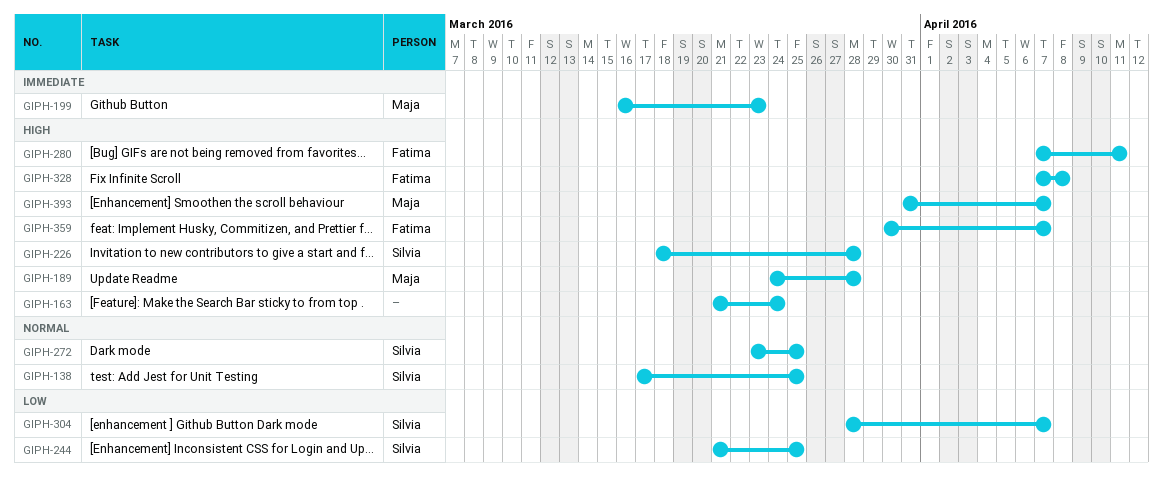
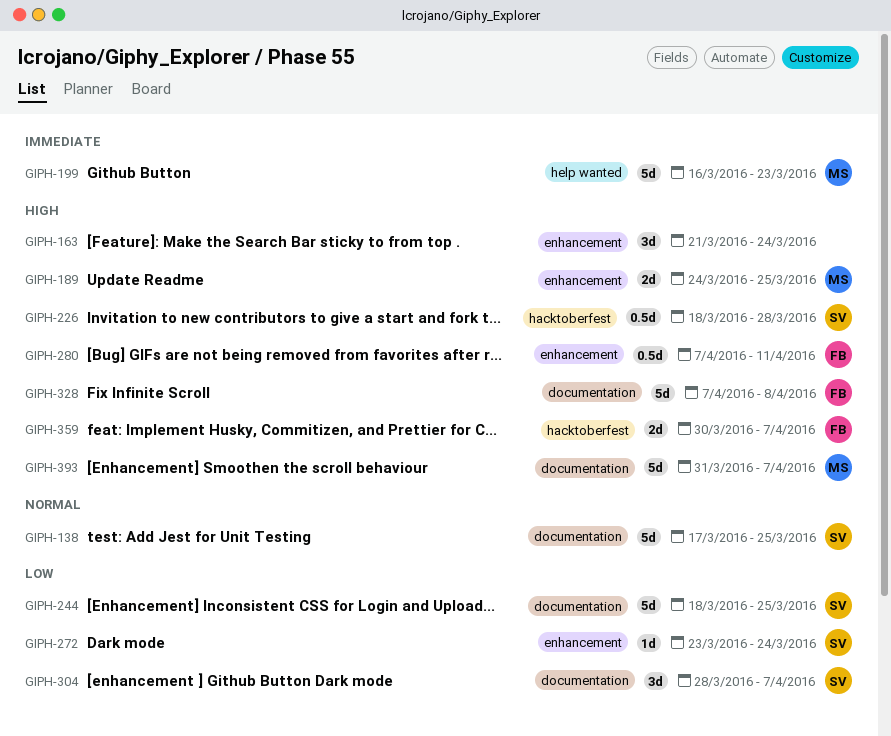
GIPH-189, due: Mar 28 -> Mar 25
GIPH-244, start: Mar 21 -> Mar 18
GIPH-272, priority: Normal -> Low
GIPH-272, due: Mar 25 -> Mar 24

